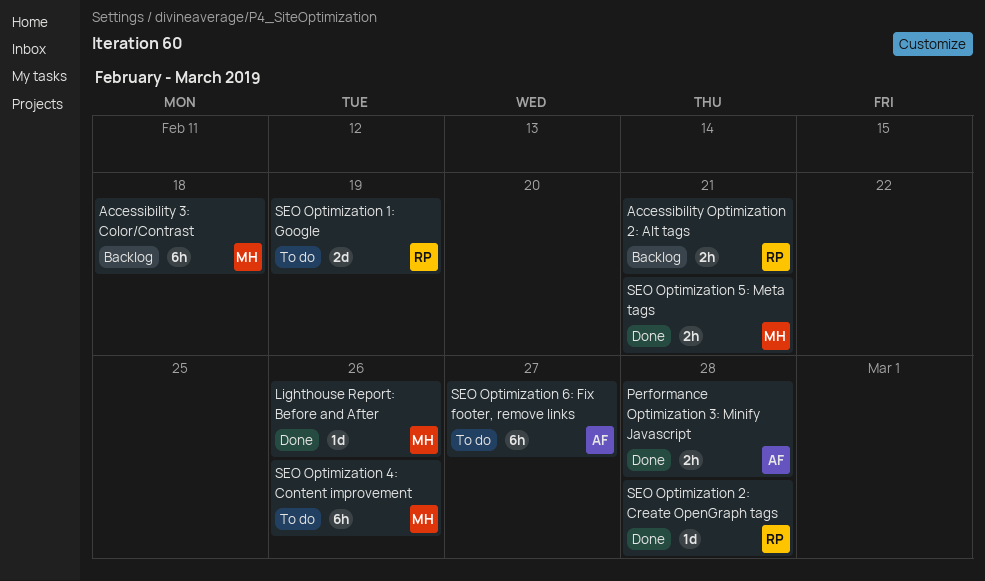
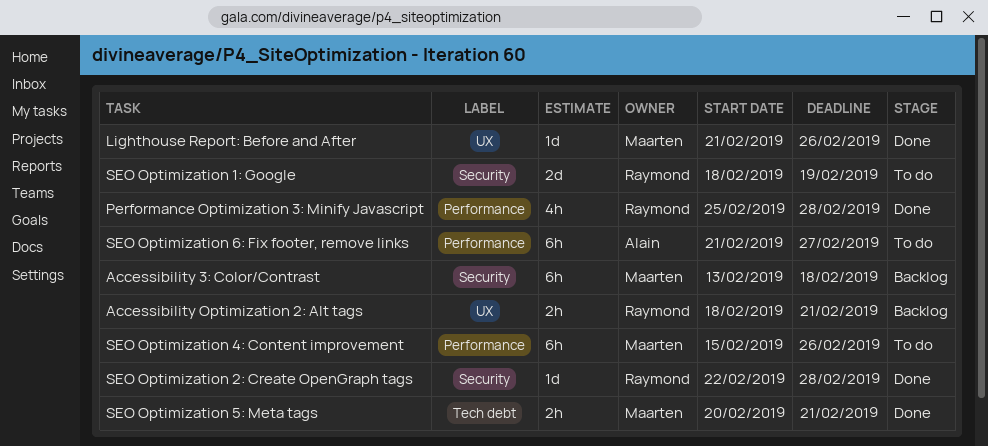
Performance Optimization 3: Minify Javascript, owner: Alain -> Raymond
Performance Optimization 3: Minify Javascript, estimate: 2h -> 4h

